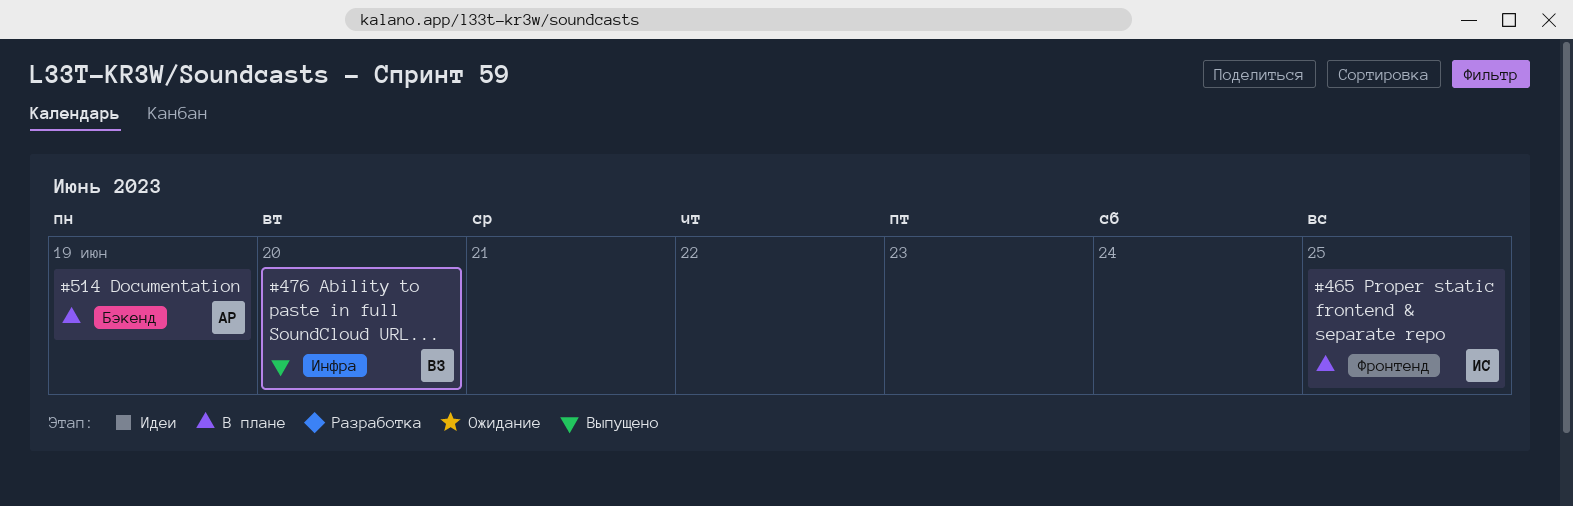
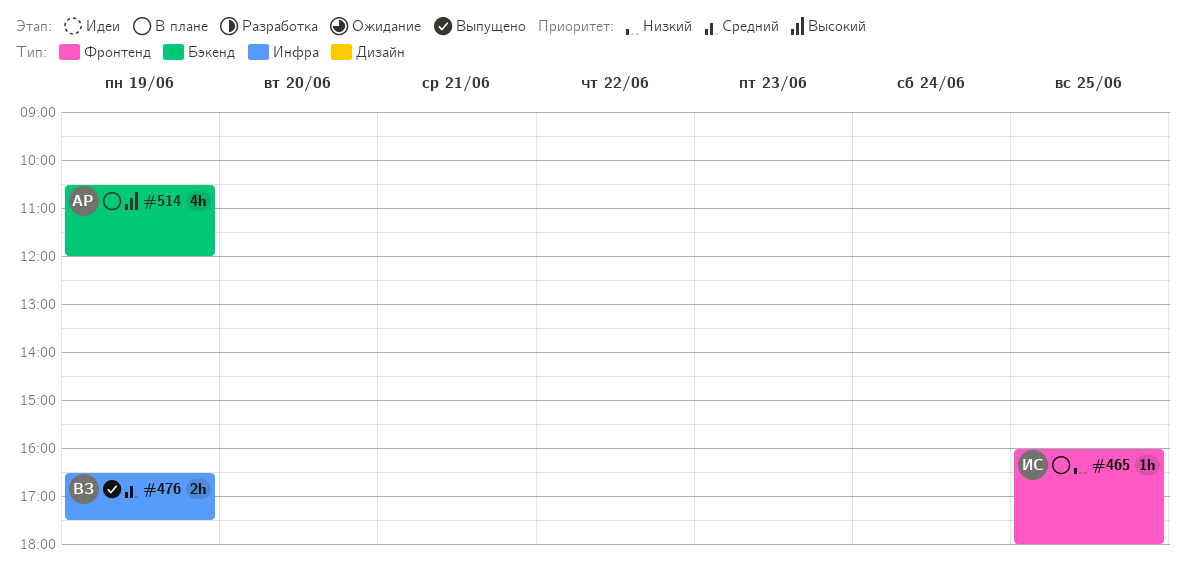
#476, day: Jun 20 -> Jun 19

